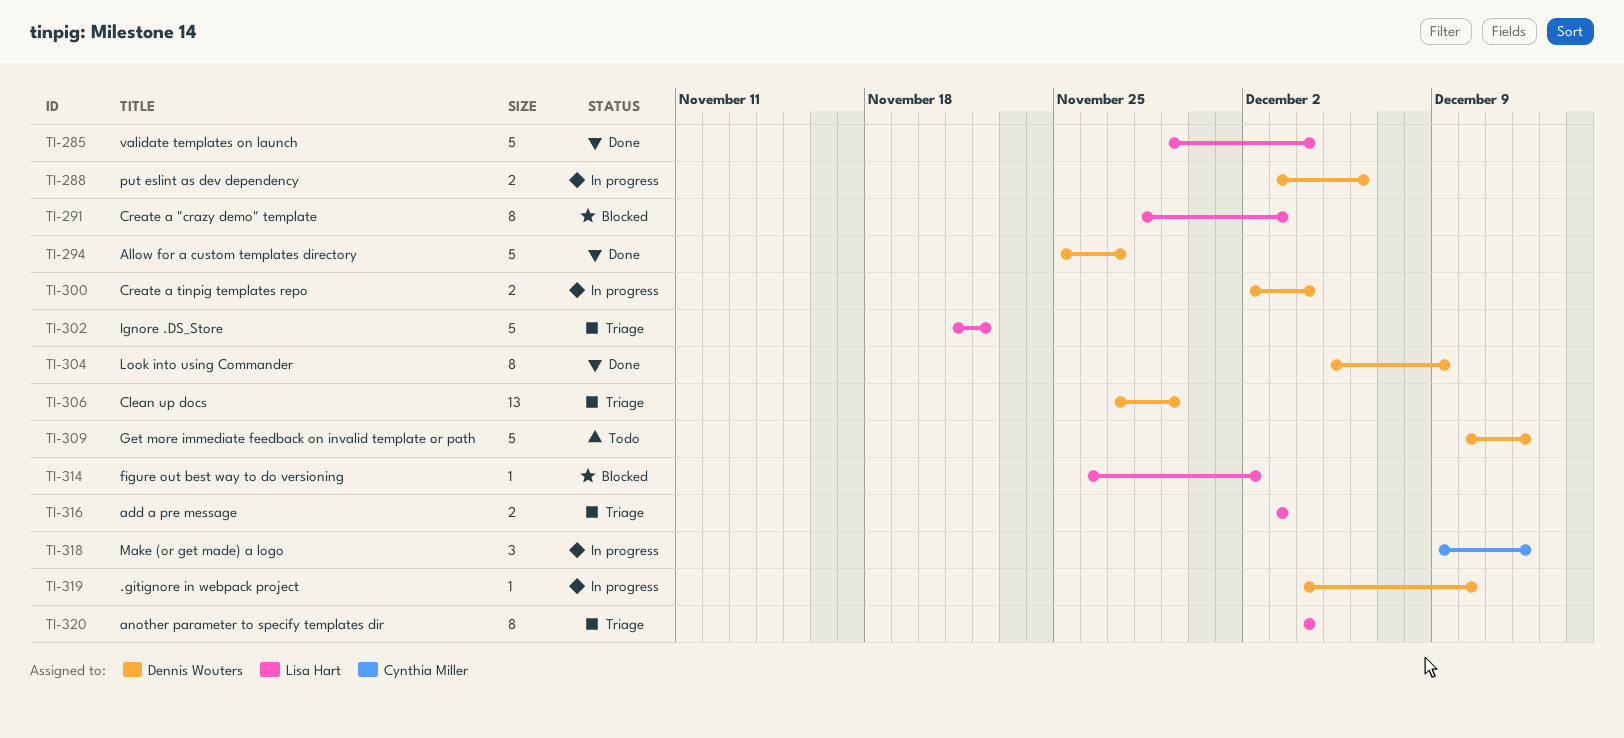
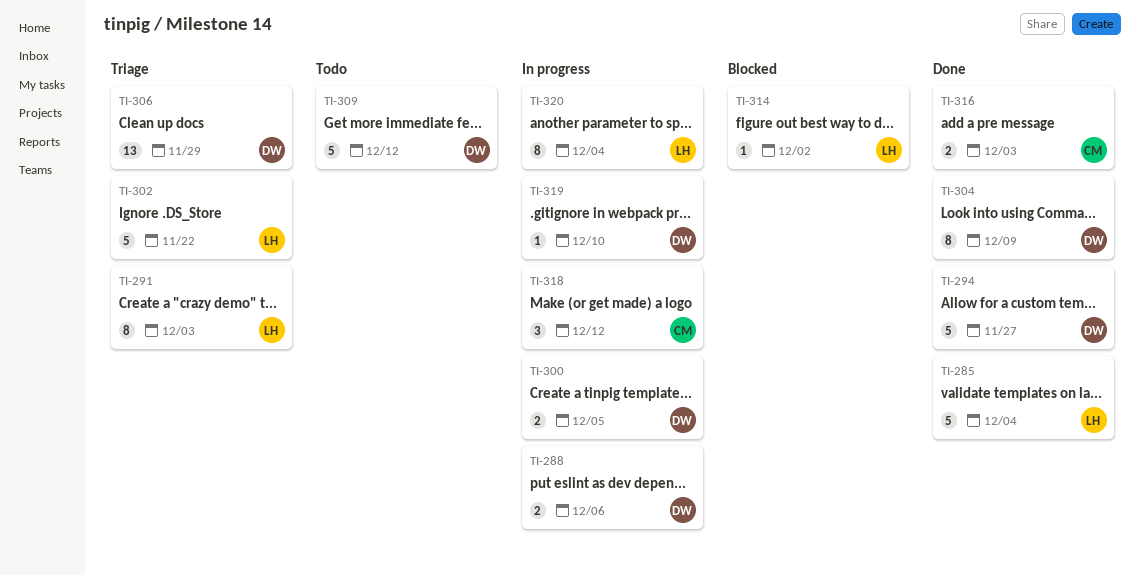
TI-291, status: Blocked -> Triage
TI-300, due: Dec 4 -> Dec 5
TI-316, status: Triage -> Done
TI-316, owner: Lisa Hart -> Cynthia Miller
TI-320, status: Triage -> In progress

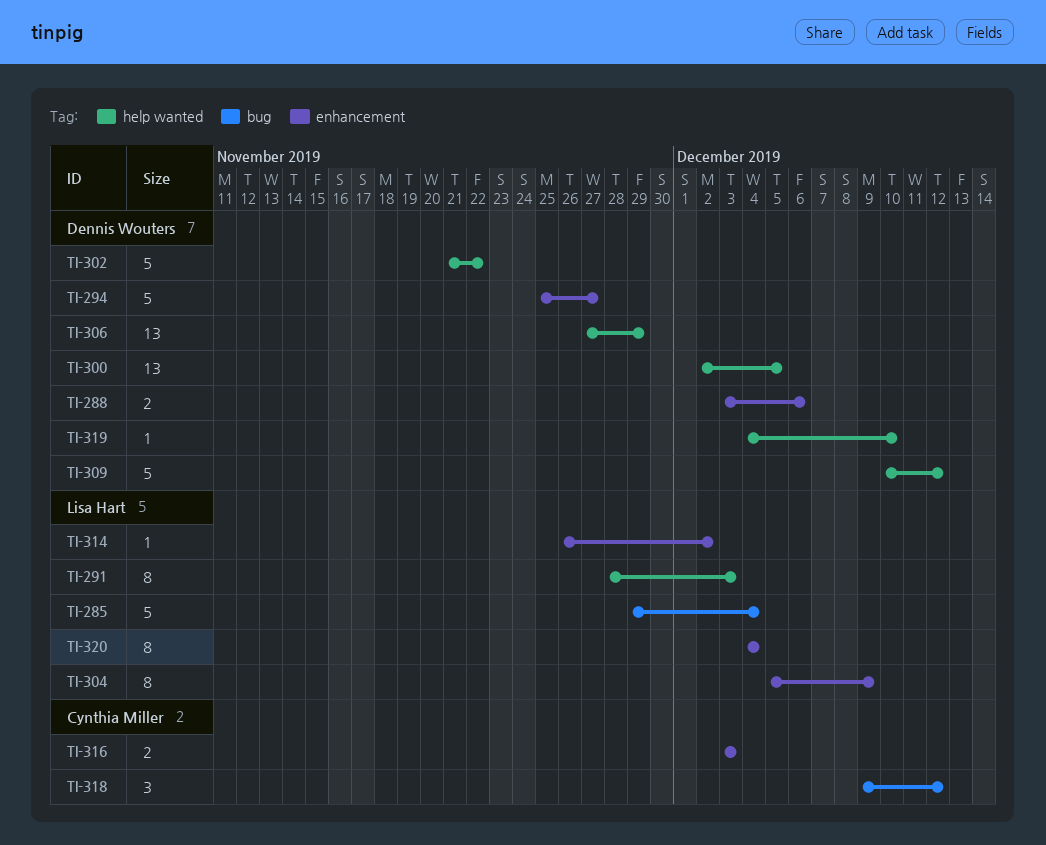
TI-300, estimate: 2 -> 13
TI-302, owner: Lisa Hart -> Dennis Wouters
TI-304, owner: Dennis Wouters -> Lisa Hart

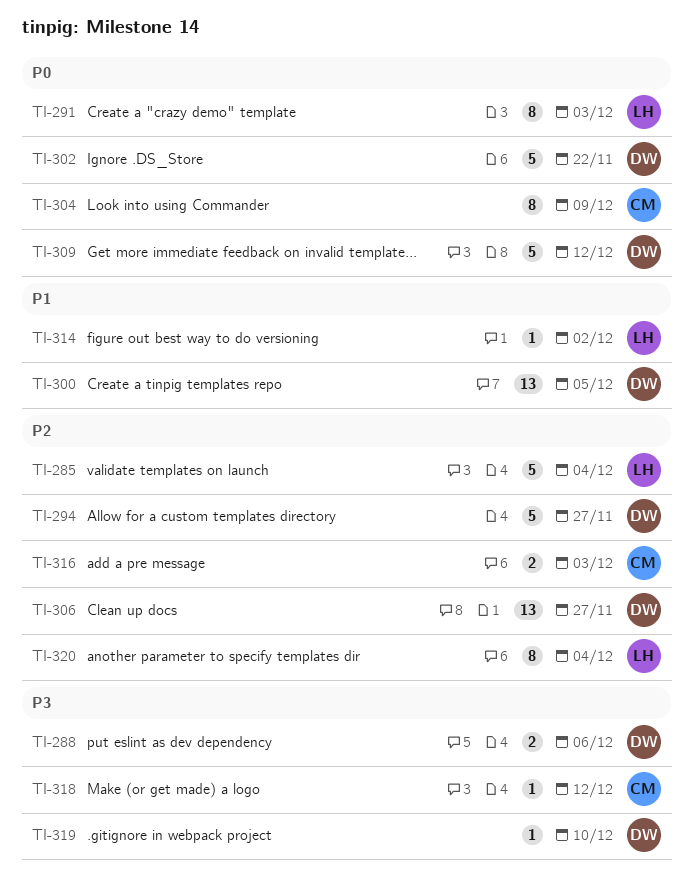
TI-304, owner: Lisa Hart -> Cynthia Miller
TI-306, due: Nov 29 -> Nov 27
TI-318, estimate: 3 -> 1

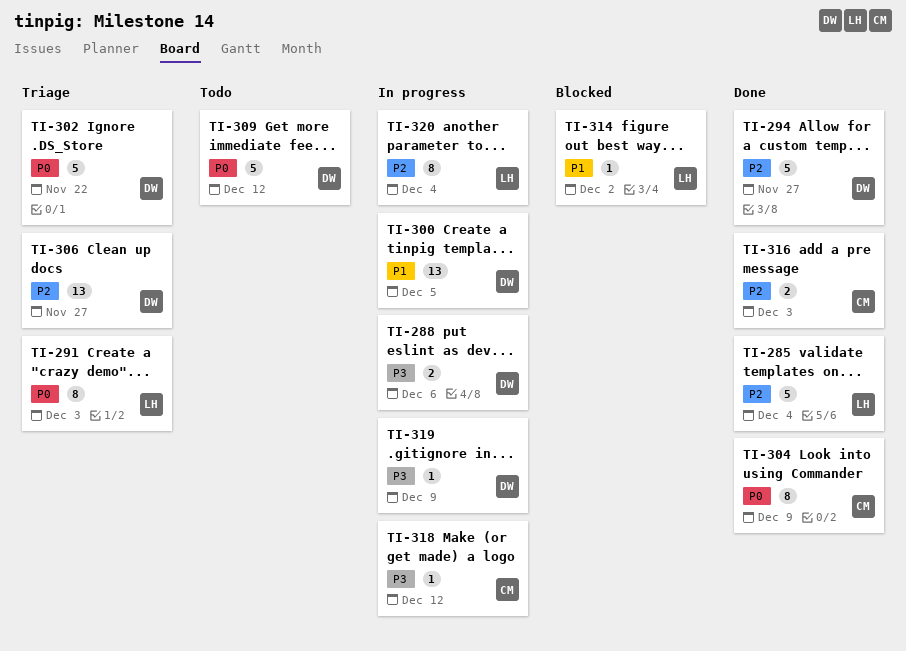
TI-319, due: Dec 10 -> Dec 9

